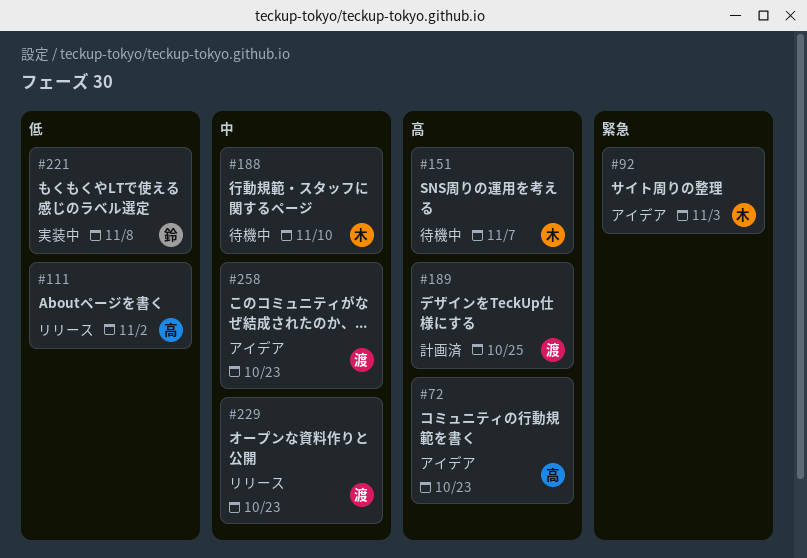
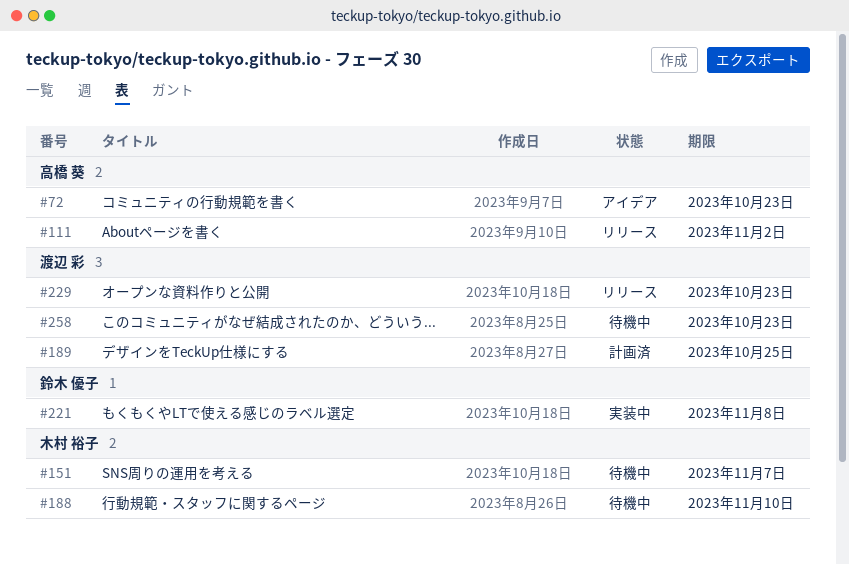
#92: present -> none
#258, status: アイデア -> 待機中

